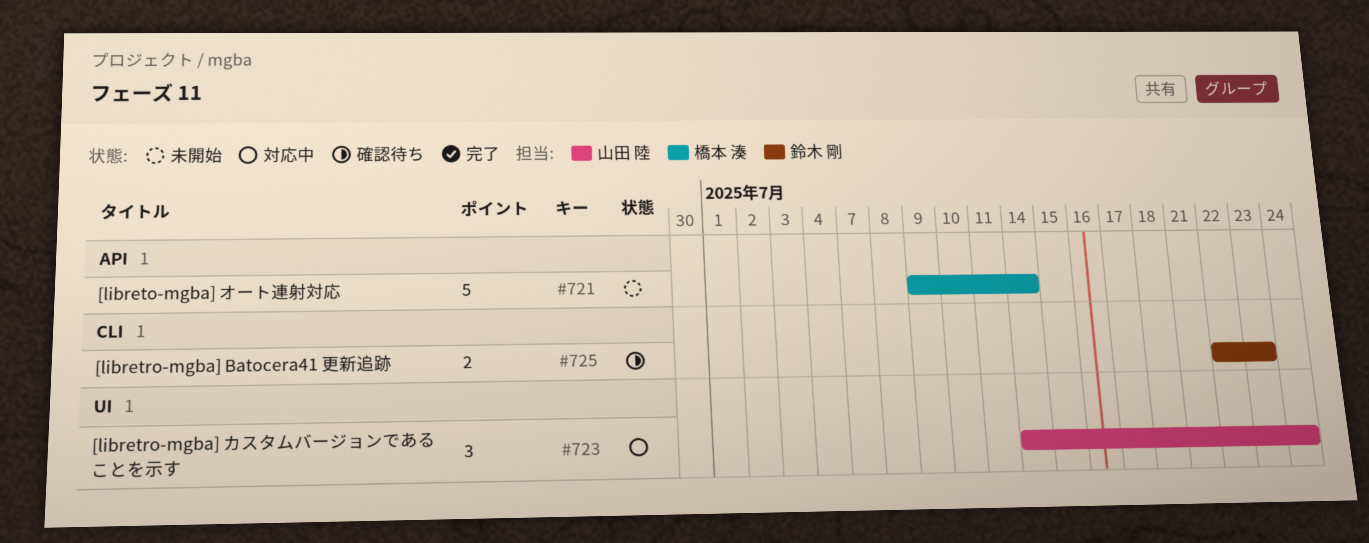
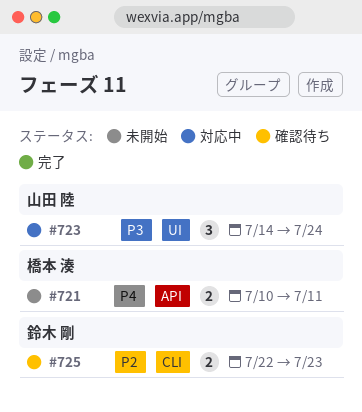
#721, estimate: 5 -> 2
#721, start: Jul 9 -> Jul 10
#721, due: Jul 14 -> Jul 11

